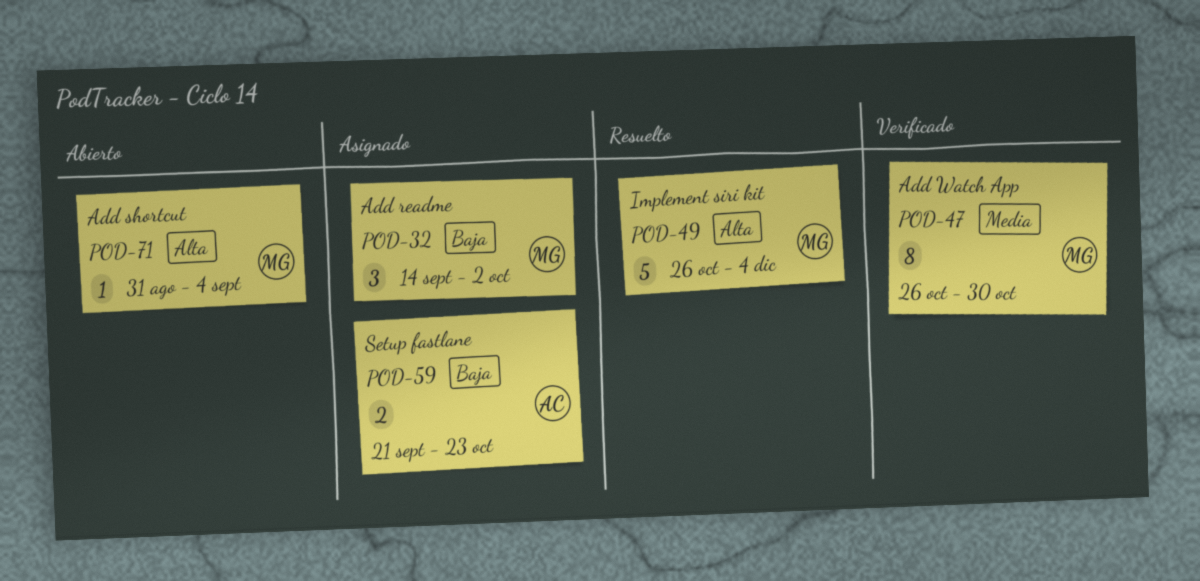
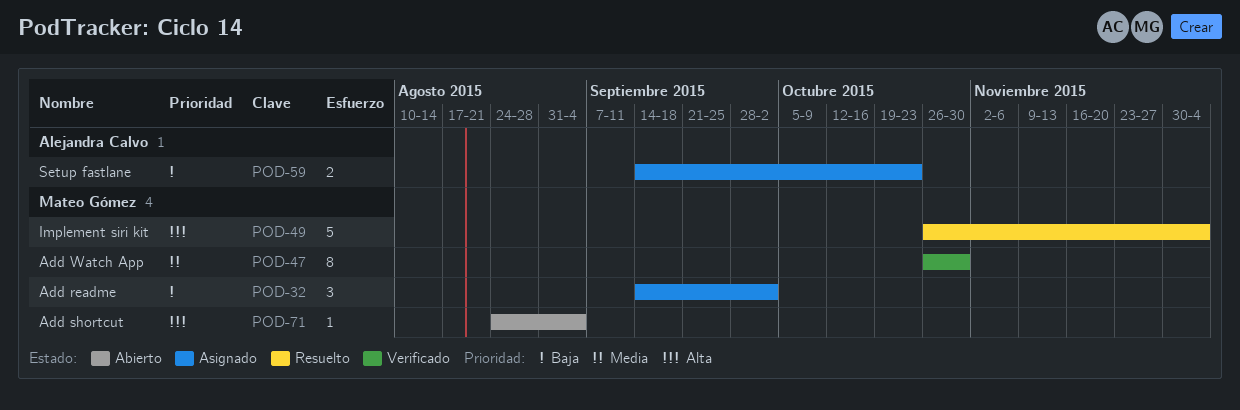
POD-59, start: Sep 21 -> Sep 14
POD-71, start: Aug 31 -> Aug 24

